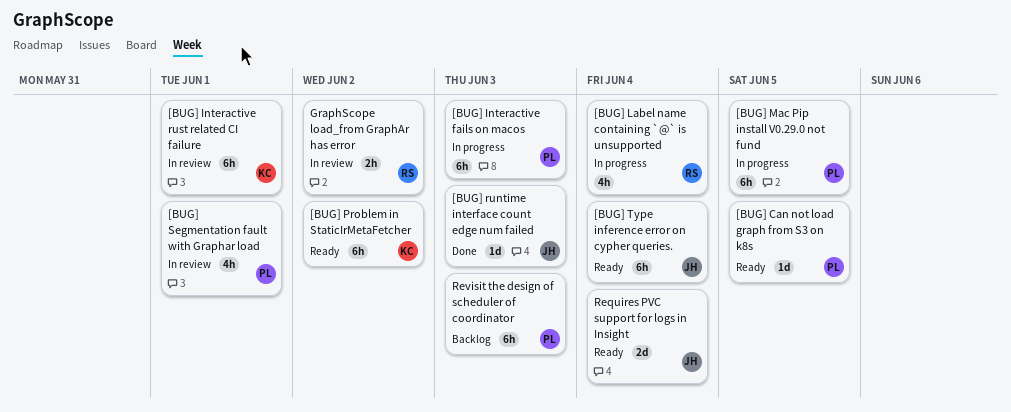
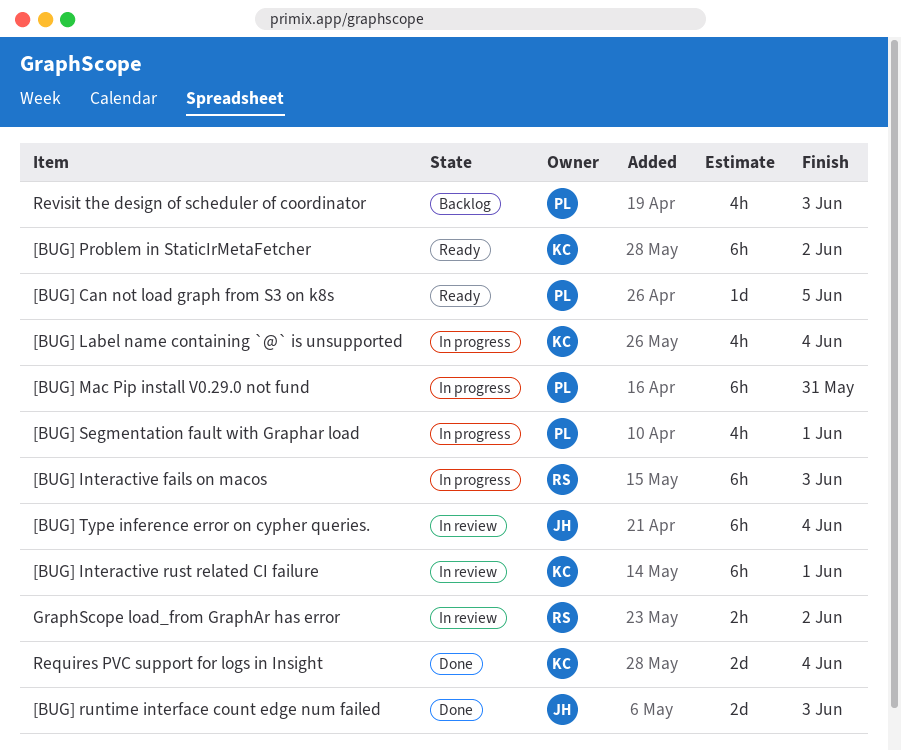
[BUG] Interactive fails on macos, owner: PL -> RS
[BUG] Label name containing `@` is unsupported, owner: RS -> KC
[BUG] Mac Pip install V0.29.0 not fund, due: Jun 5 -> May 31
[BUG] runtime interface count edge num failed, estimate: 1d -> 2d
[BUG] Segmentation fault with Graphar load, status: In review -> In progress
[BUG] Type inference error on cypher queries., status: Ready -> In review
Requires PVC support for logs in Insight, status: Ready -> Done
Requires PVC support for logs in Insight, owner: JH -> KC
Revisit the design of scheduler of coordinator, estimate: 6h -> 4h

